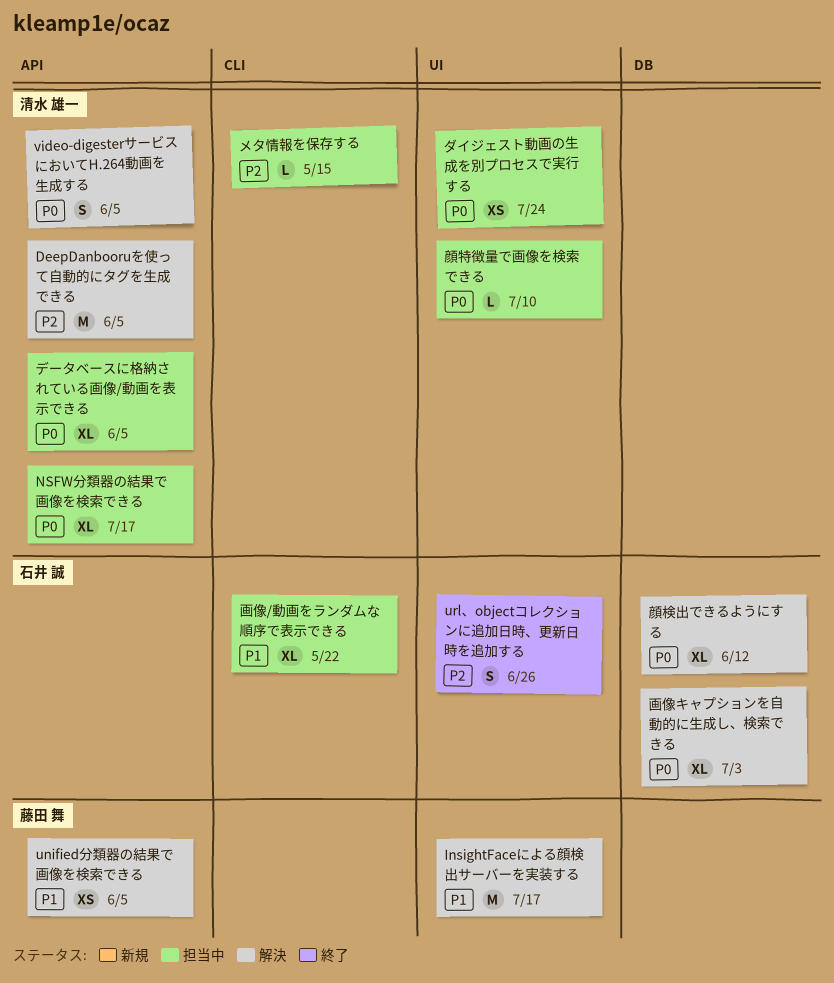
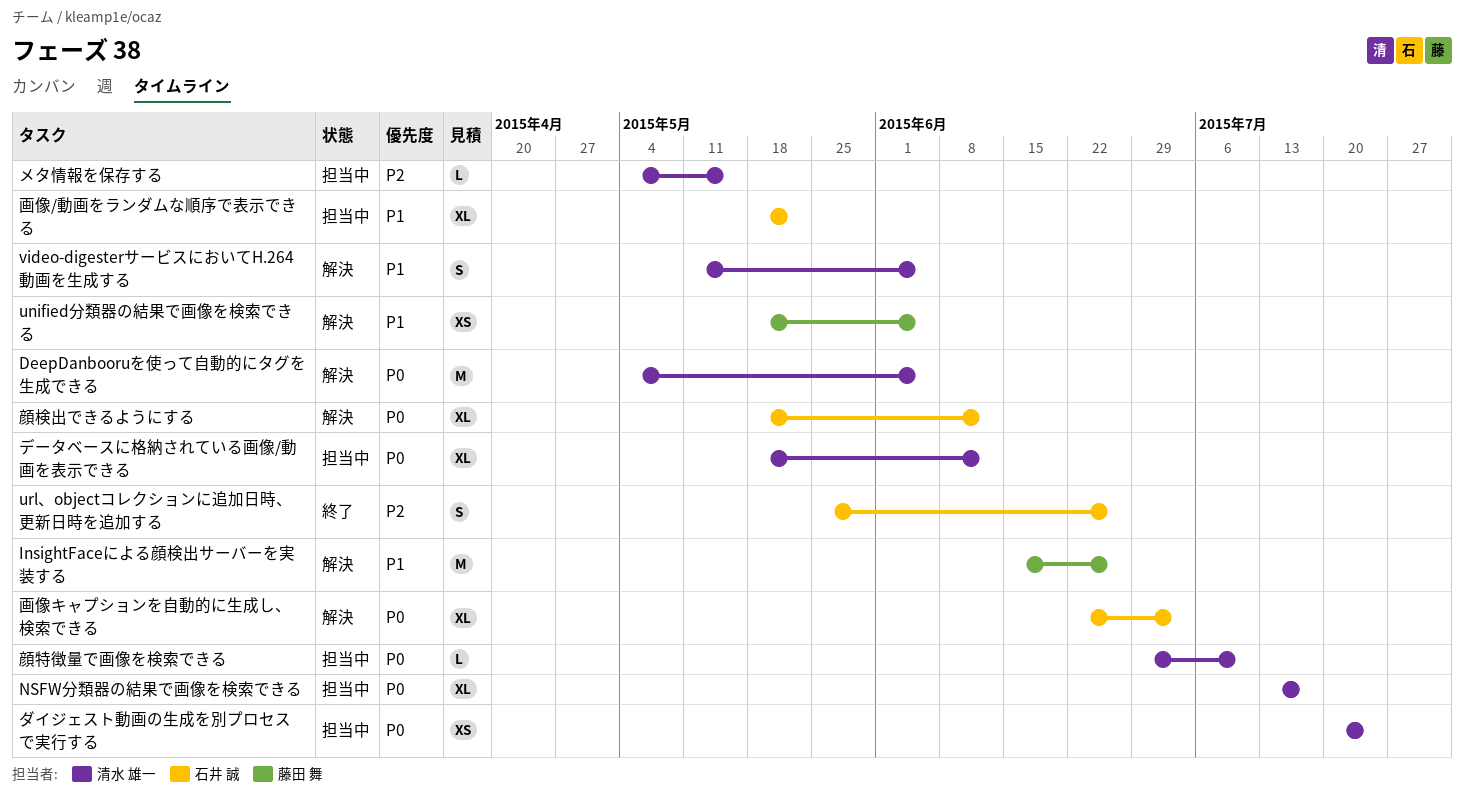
DeepDanbooruを使って自動的にタグを生成できる, priority: P2 -> P0
InsightFaceによる顔検出サーバーを実装する, due: Jul 17 -> Jun 26
video-digesterサービスにおいてH.264動画を生成する, priority: P0 -> P1
データベースに格納されている画像/動画を表示できる, due: Jun 5 -> Jun 12

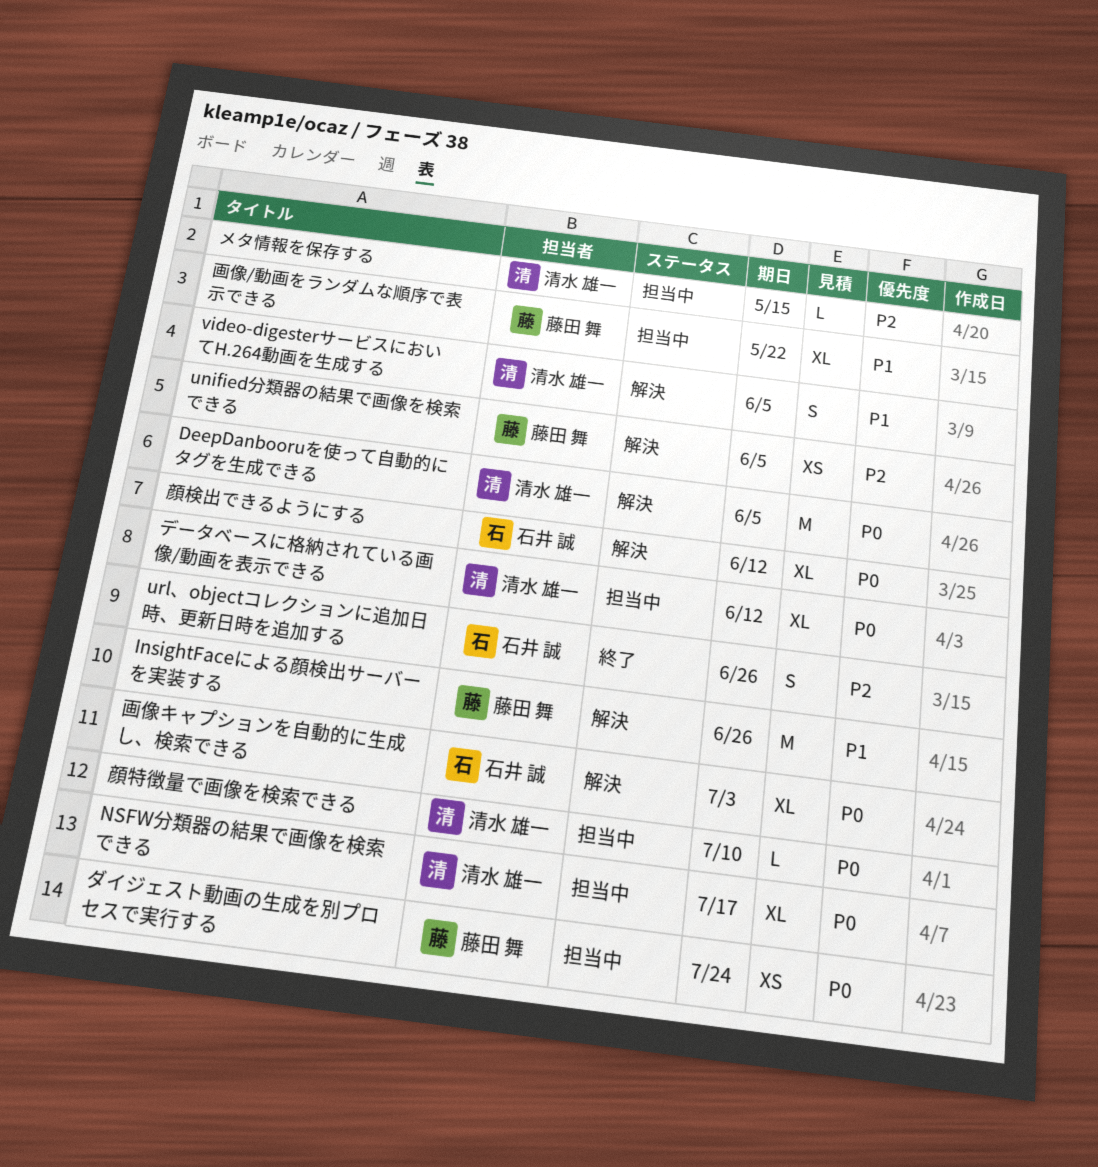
unified分類器の結果で画像を検索できる, priority: P1 -> P2
ダイジェスト動画の生成を別プロセスで実行する, owner: 清水 雄一 -> 藤田 舞
画像/動画をランダムな順序で表示できる, owner: 石井 誠 -> 藤田 舞

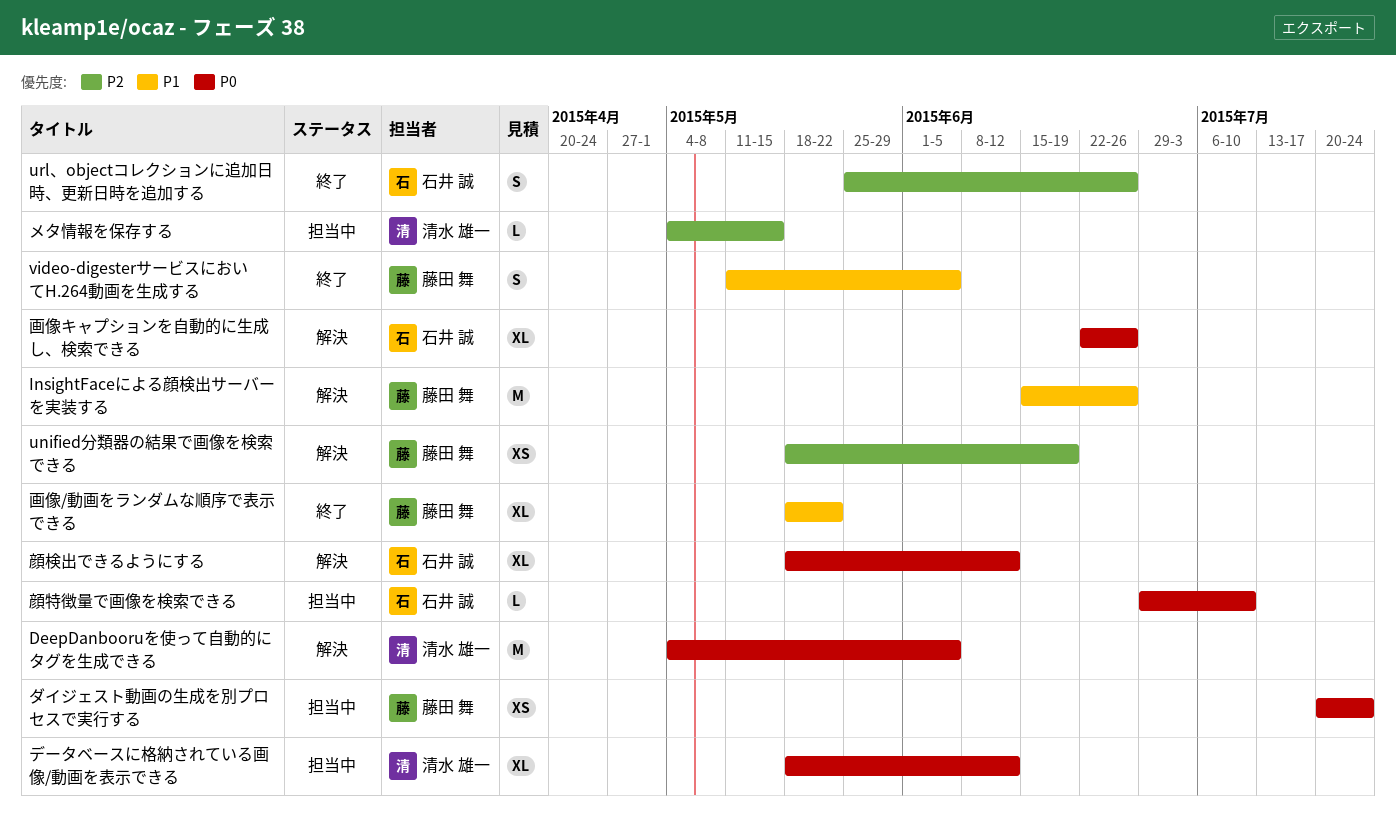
NSFW分類器の結果で画像を検索できる: present -> none
unified分類器の結果で画像を検索できる, due: Jun 5 -> Jun 19
video-digesterサービスにおいてH.264動画を生成する, status: 解決 -> 終了
video-digesterサービスにおいてH.264動画を生成する, owner: 清水 雄一 -> 藤田 舞
画像/動画をランダムな順序で表示できる, status: 担当中 -> 終了
画像キャプションを自動的に生成し、検索できる, due: Jul 3 -> Jun 26
顔特徴量で画像を検索できる, owner: 清水 雄一 -> 石井 誠

